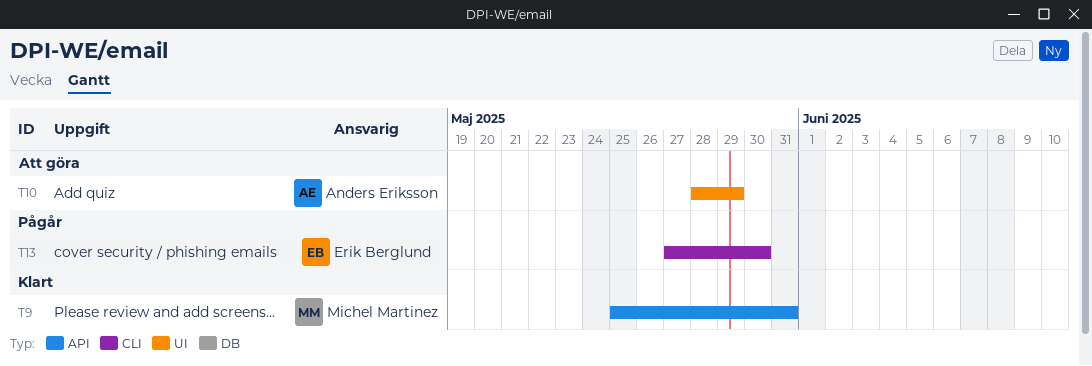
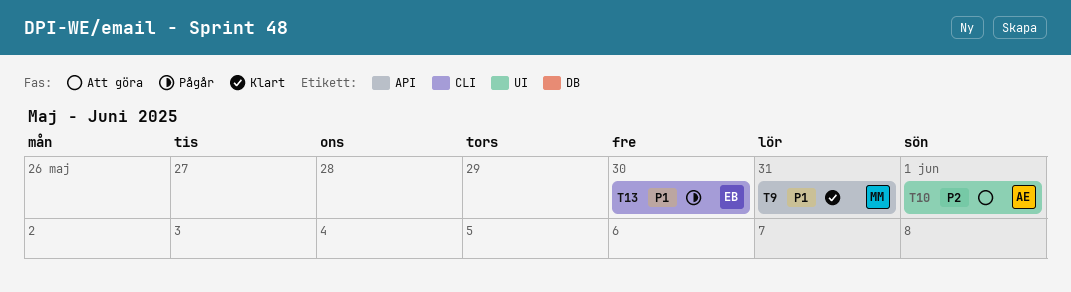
T10, due: May 29 -> Jun 1

